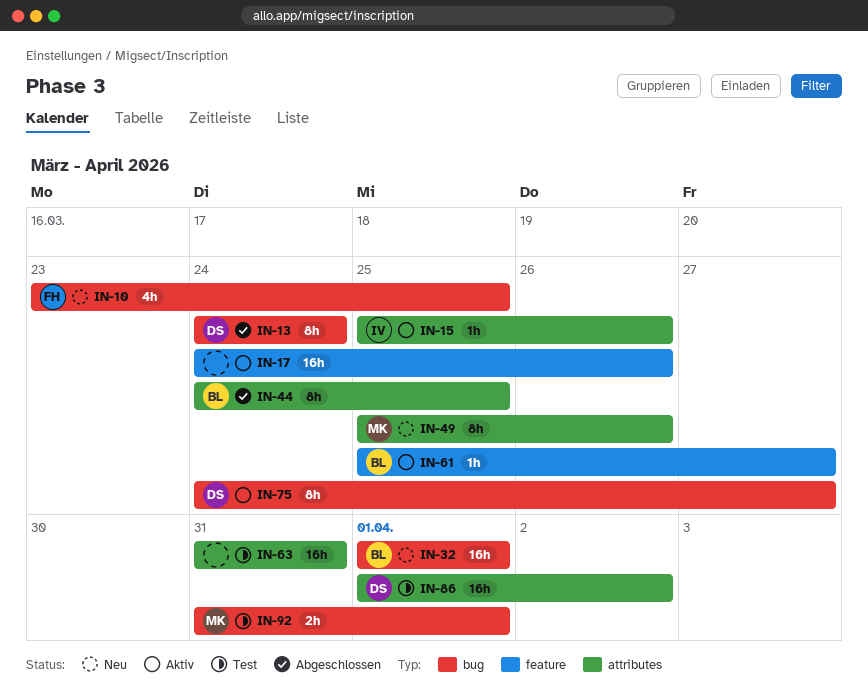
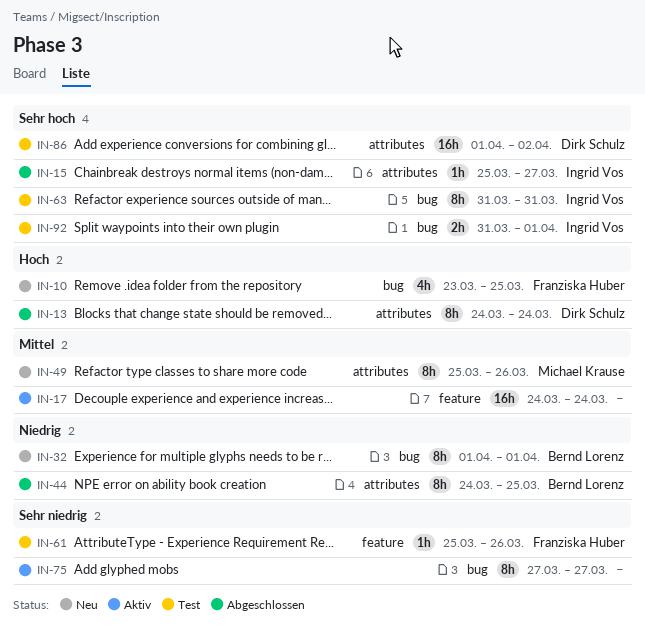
IN-13, label: bug -> attributes
IN-15, status: Aktiv -> Abgeschlossen
IN-15, due: Mar 26 -> Mar 27
IN-17, due: Mar 26 -> Mar 24
IN-32, estimate: 16h -> 8h
IN-61, status: Aktiv -> Test
IN-61, owner: Bernd Lorenz -> Franziska Huber
IN-61, due: Mar 27 -> Mar 26
IN-63, owner: none -> Ingrid Vos
IN-63, label: attributes -> bug
IN-63, estimate: 16h -> 8h
IN-75, owner: Dirk Schulz -> none
IN-75, start: Mar 24 -> Mar 27
IN-92, owner: Michael Krause -> Ingrid Vos

